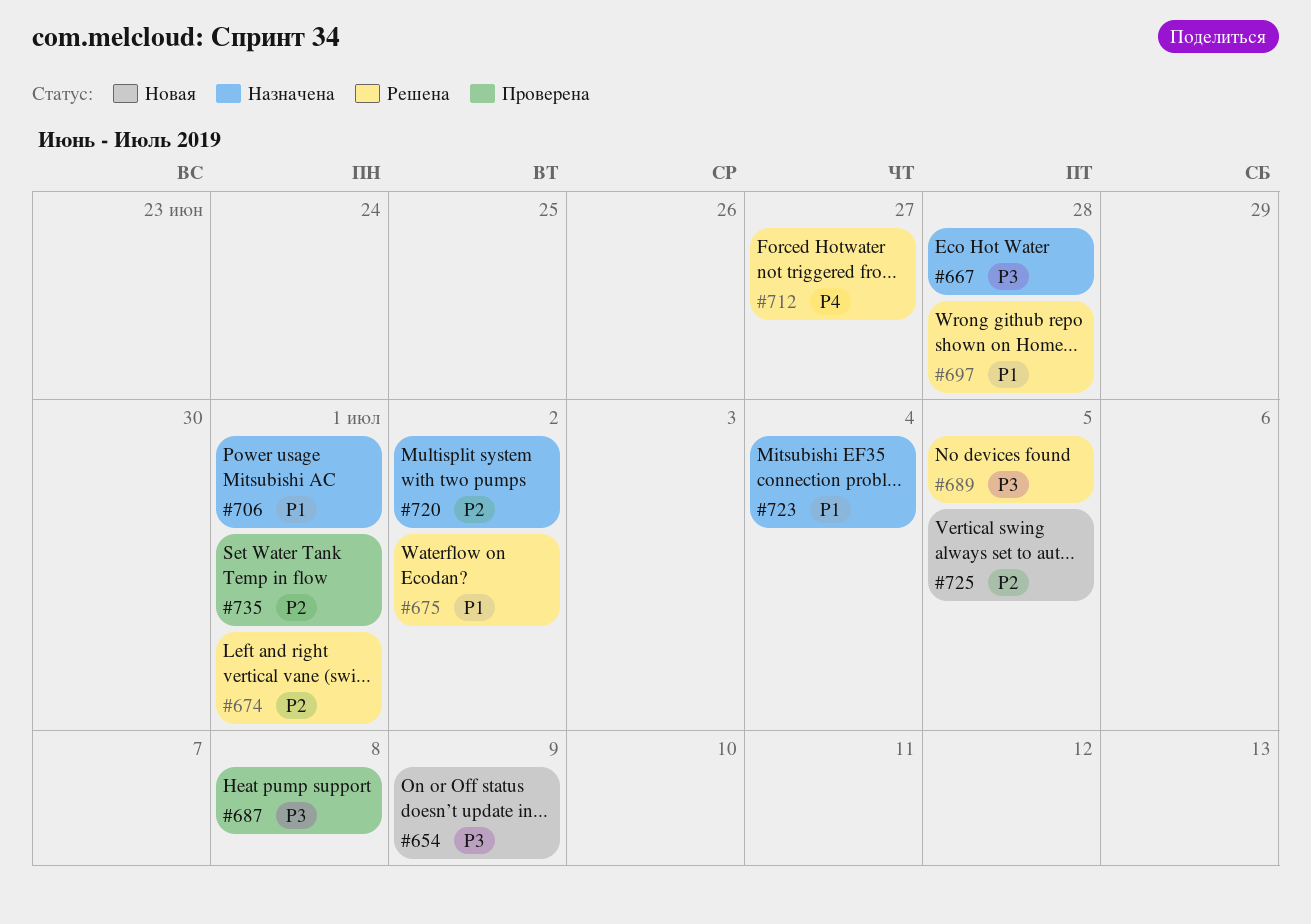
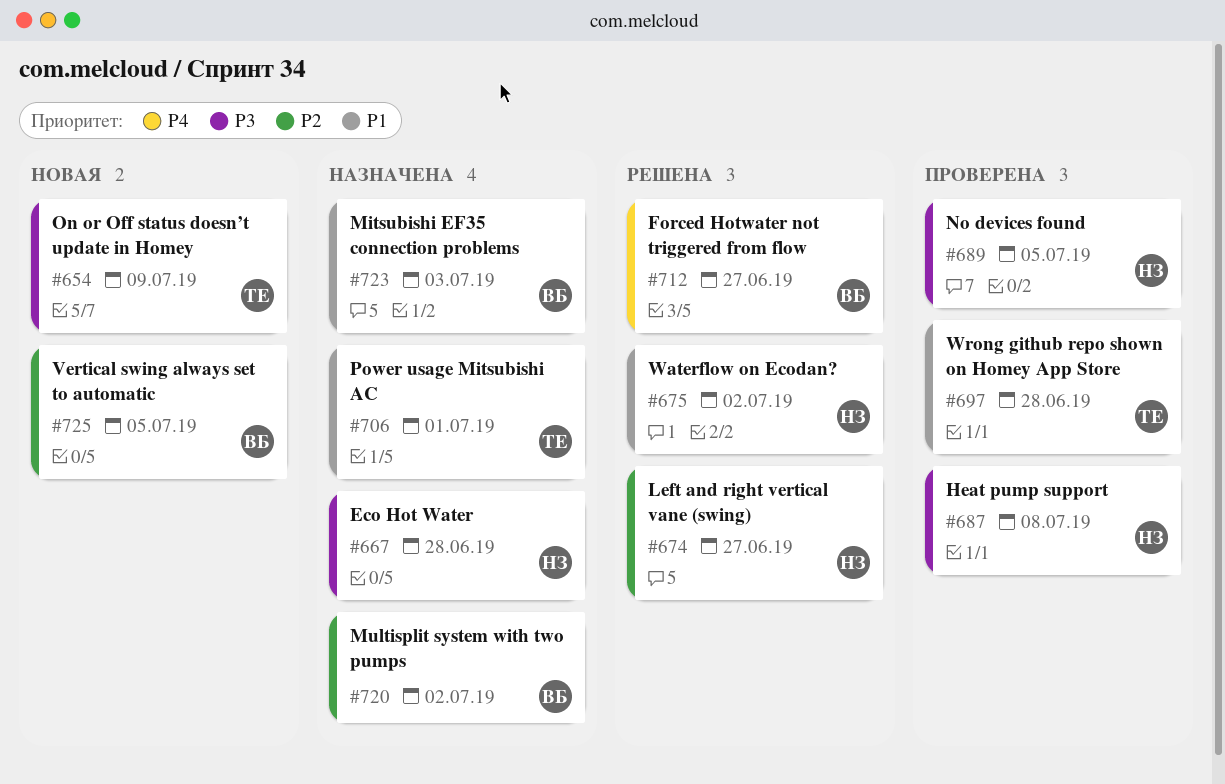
#674, due: Jul 1 -> Jun 27
#689, status: Решена -> Проверена
#697, status: Решена -> Проверена
#723, due: Jul 4 -> Jul 3
#735: present -> none

